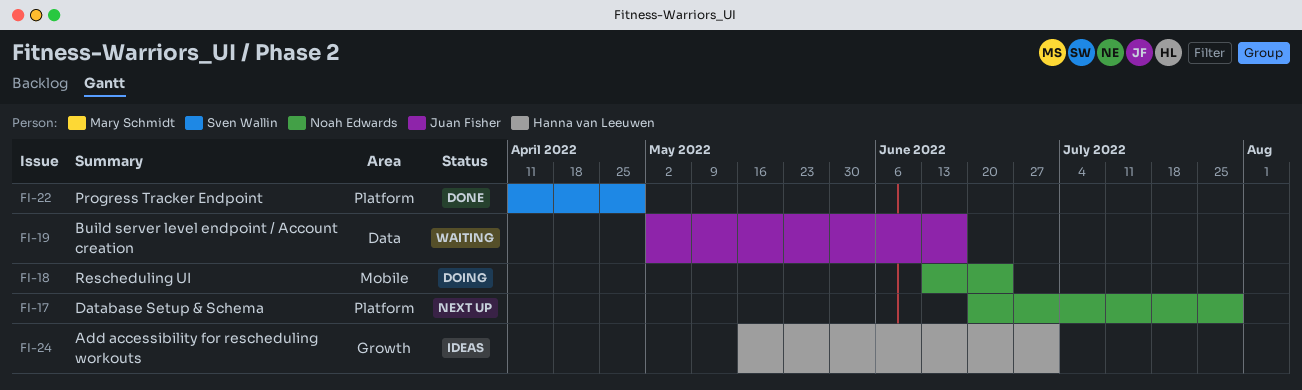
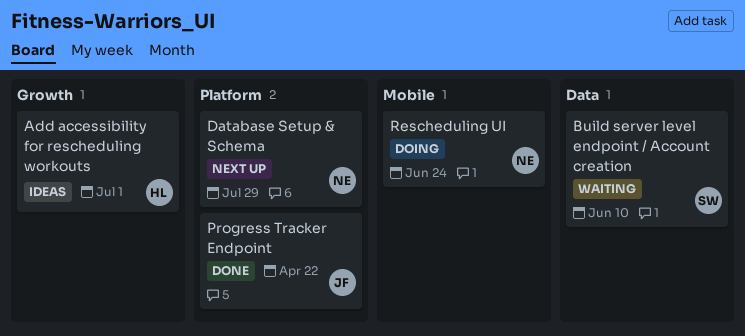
Build server level endpoint / Account creation, owner: Juan Fisher -> Sven Wallin
Build server level endpoint / Account creation, due: Jun 17 -> Jun 10
Progress Tracker Endpoint, owner: Sven Wallin -> Juan Fisher
Progress Tracker Endpoint, due: Apr 29 -> Apr 22

